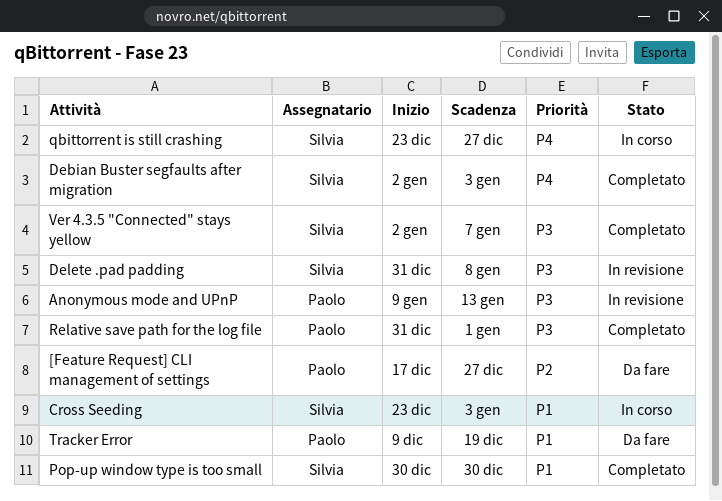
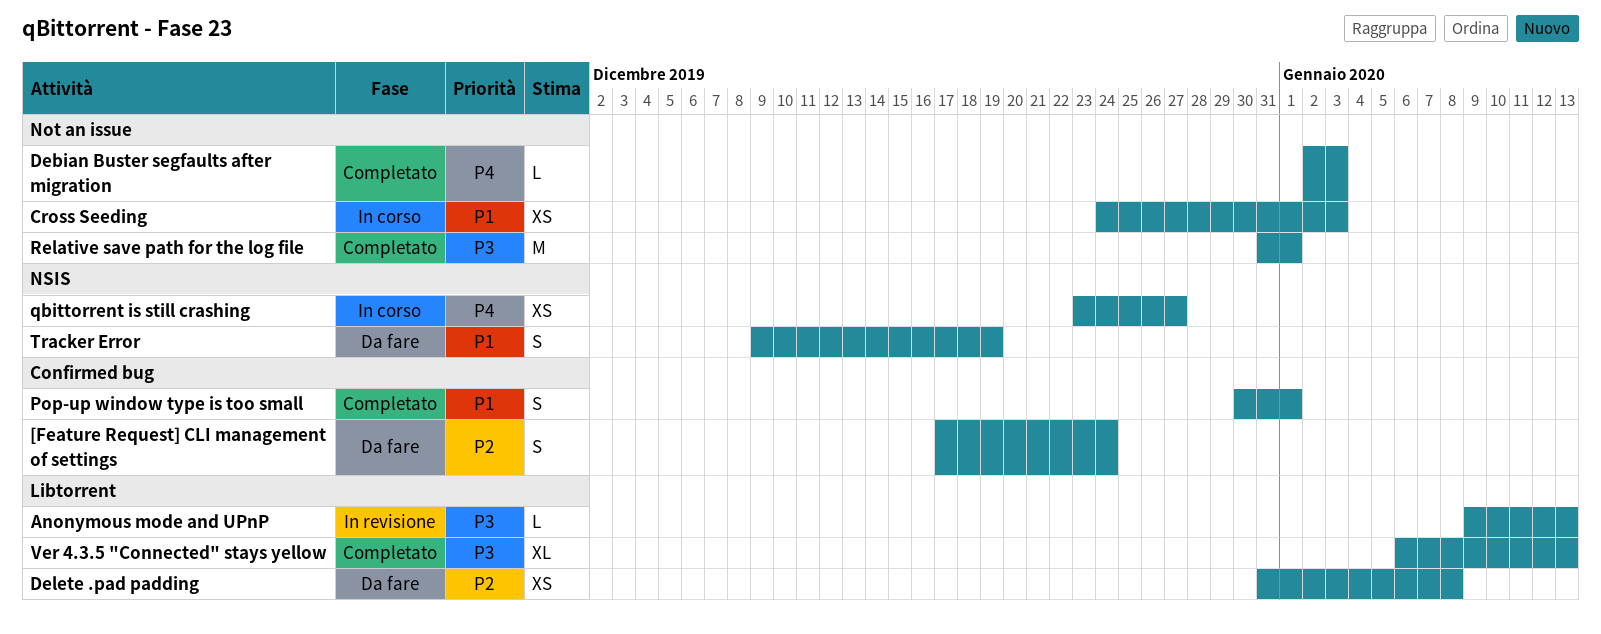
[Feature Request] CLI management of settings, due: Dec 27 -> Dec 24
Cross Seeding, start: Dec 23 -> Dec 24
Delete .pad padding, status: In revisione -> Da fare
Delete .pad padding, priority: P3 -> P2
Pop-up window type is too small, due: Dec 30 -> Jan 1
Ver 4.3.5 "Connected" stays yellow, start: Jan 2 -> Jan 6
Ver 4.3.5 "Connected" stays yellow, due: Jan 7 -> Jan 13

